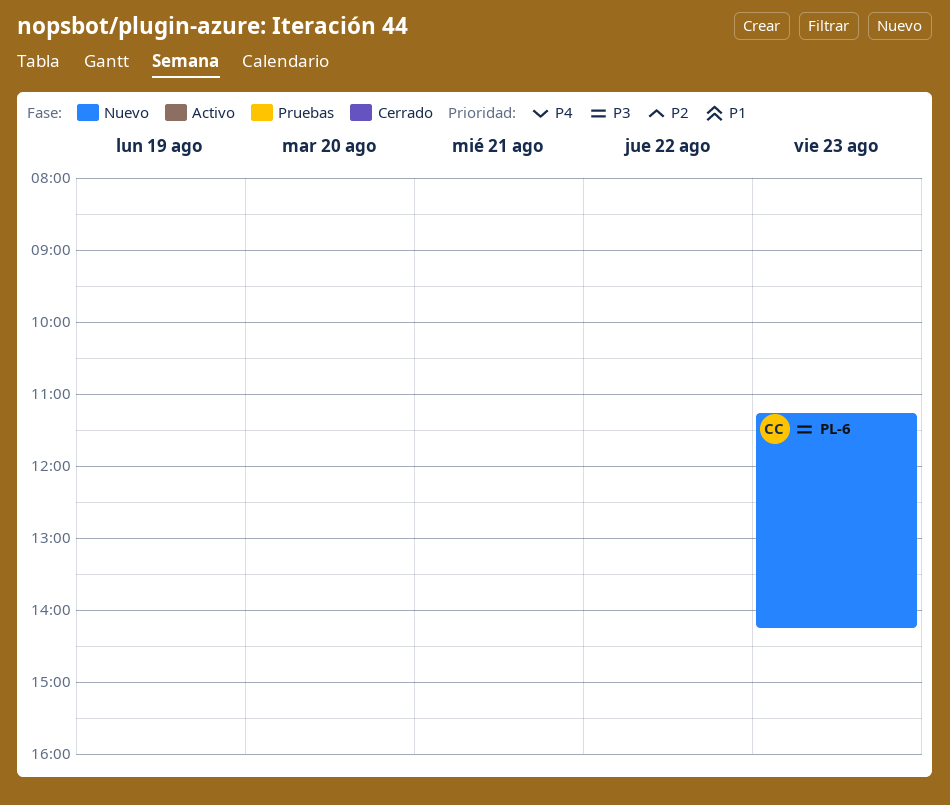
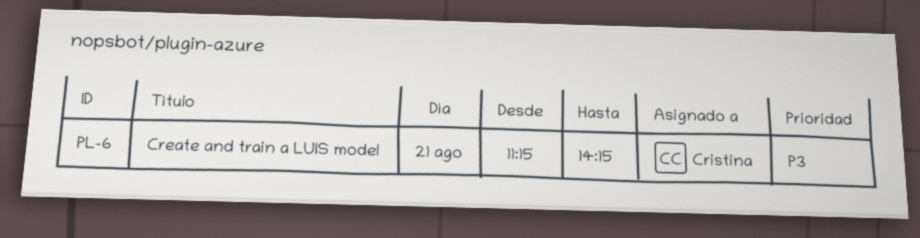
PL-6, day: Aug 23 -> Aug 21

